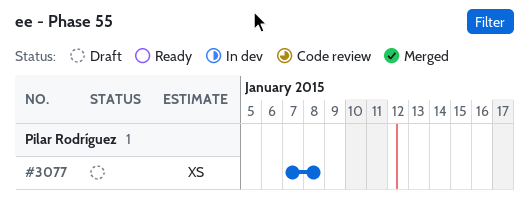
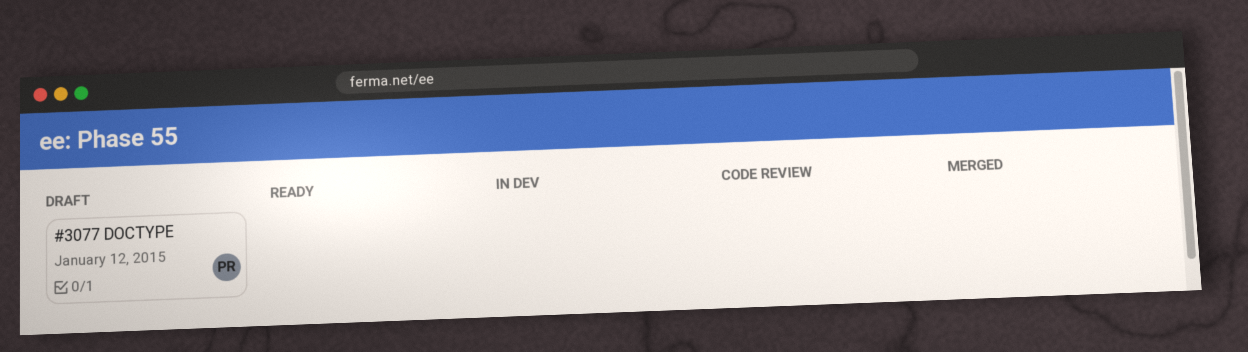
#3077, due: Jan 8 -> Jan 12

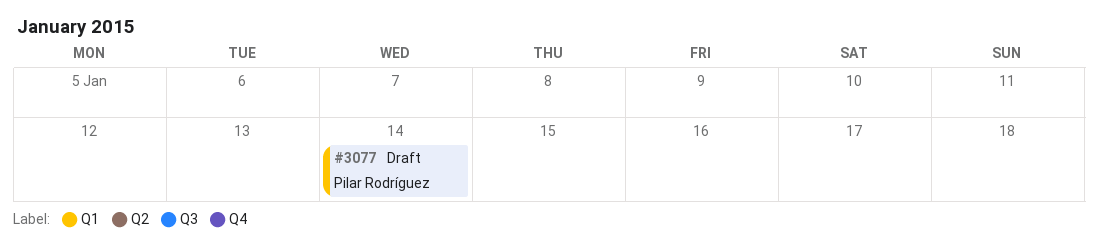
#3077, due: Jan 12 -> Jan 14

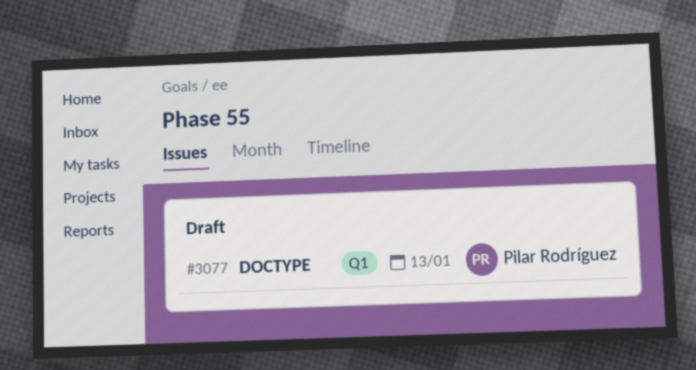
#3077, due: Jan 14 -> Jan 13

